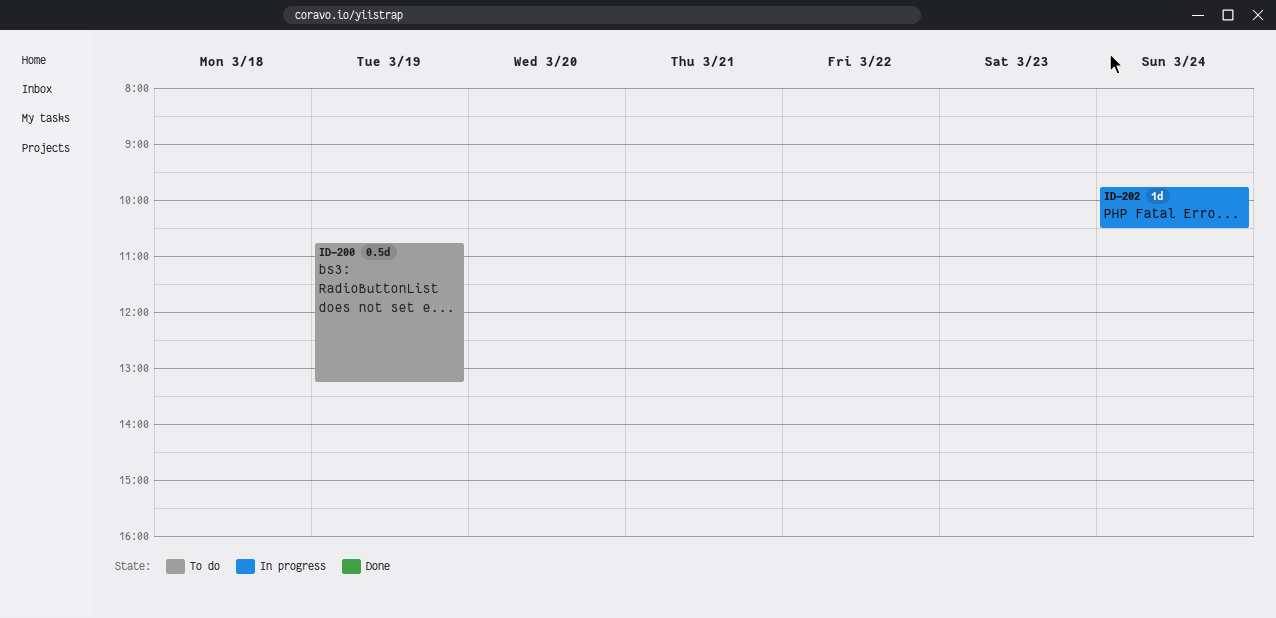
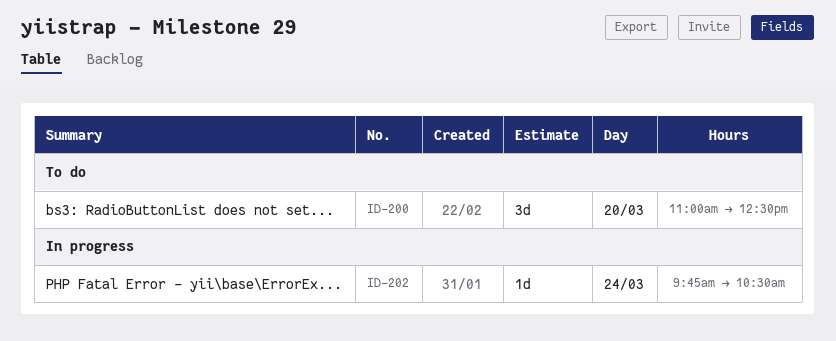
ID-200, estimate: 0.5d -> 3d
ID-200, day: Mar 19 -> Mar 20
ID-200, begins: 10:45 -> 11:00
ID-200, ends: 13:15 -> 12:30

